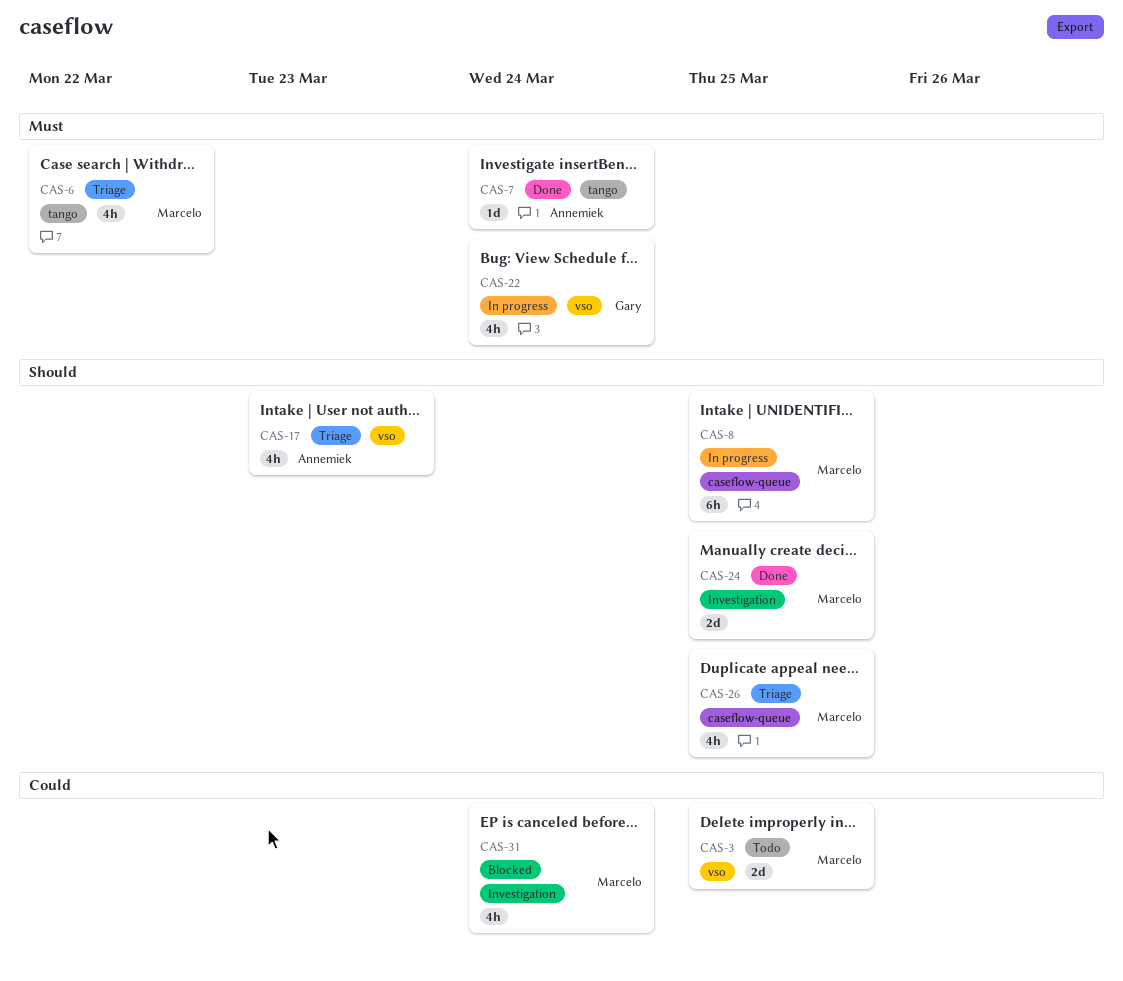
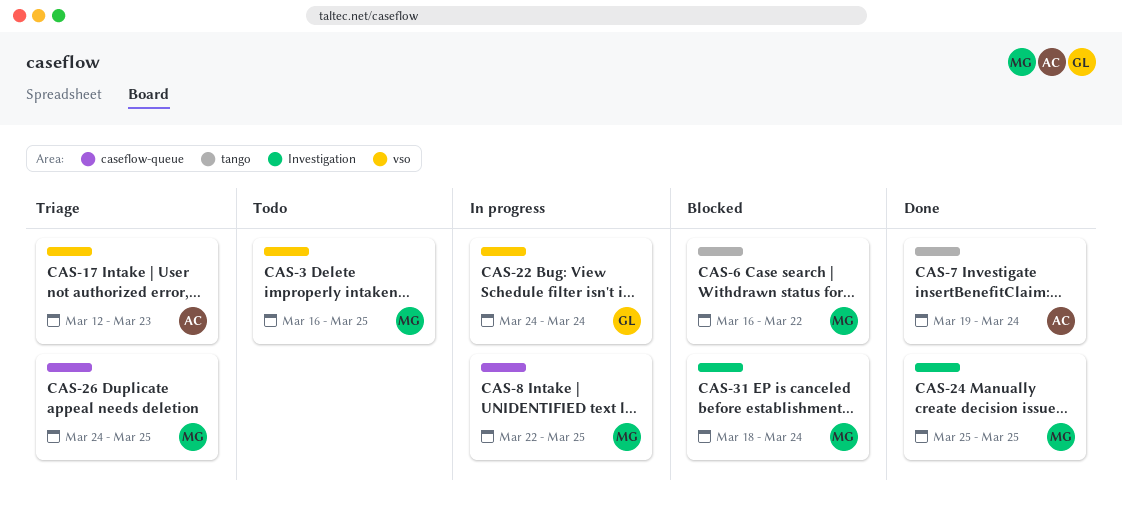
CAS-6, status: Triage -> Blocked

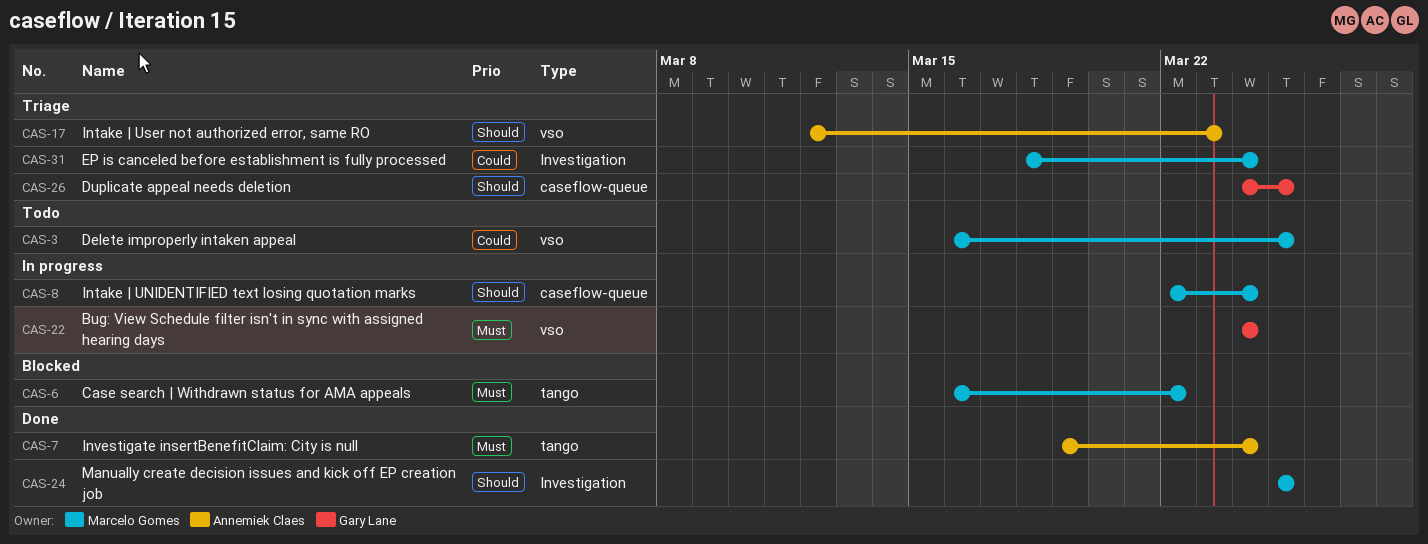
CAS-8, due: Mar 25 -> Mar 24
CAS-26, owner: Marcelo Gomes -> Gary Lane
CAS-31, status: Blocked -> Triage

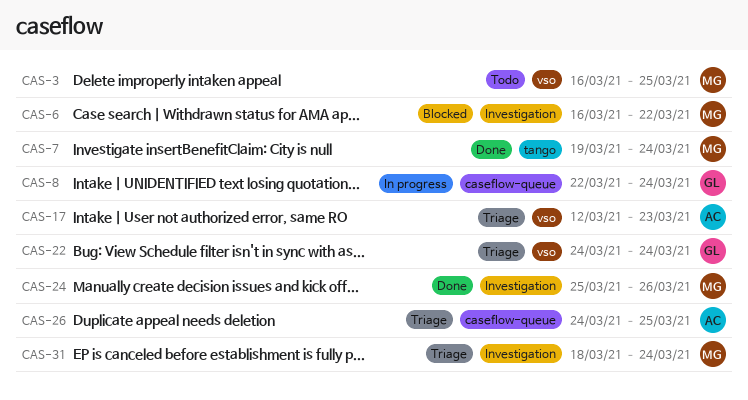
CAS-6, label: tango -> Investigation
CAS-7, owner: Annemiek Claes -> Marcelo Gomes
CAS-8, owner: Marcelo Gomes -> Gary Lane
CAS-22, status: In progress -> Triage
CAS-24, due: Mar 25 -> Mar 26
CAS-26, owner: Gary Lane -> Annemiek Claes

